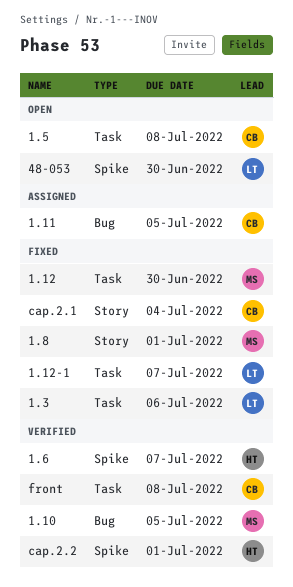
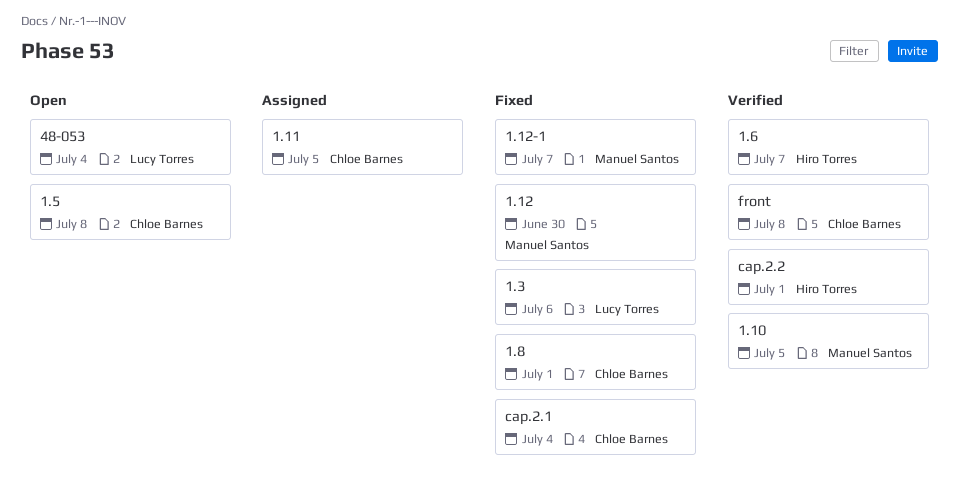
1.12-1, owner: Lucy Torres -> Manuel Santos
1.8, owner: Manuel Santos -> Chloe Barnes
48-053, due: Jun 30 -> Jul 4

